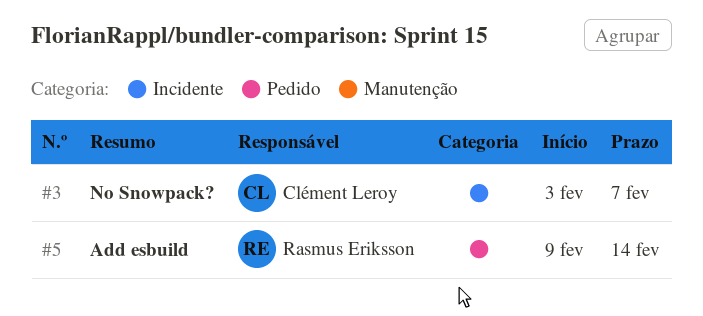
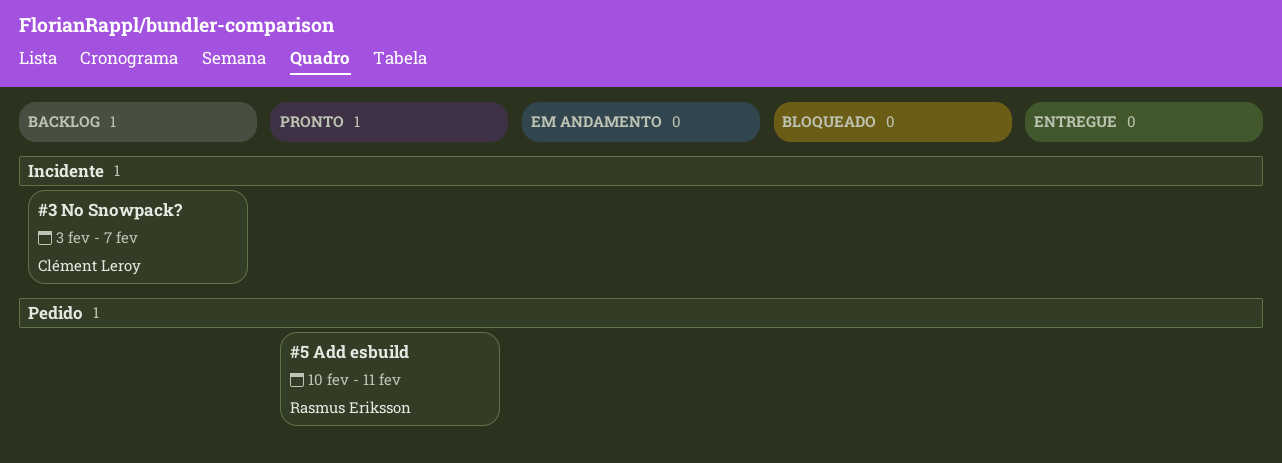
#5, start: Feb 9 -> Feb 10
#5, due: Feb 14 -> Feb 11

